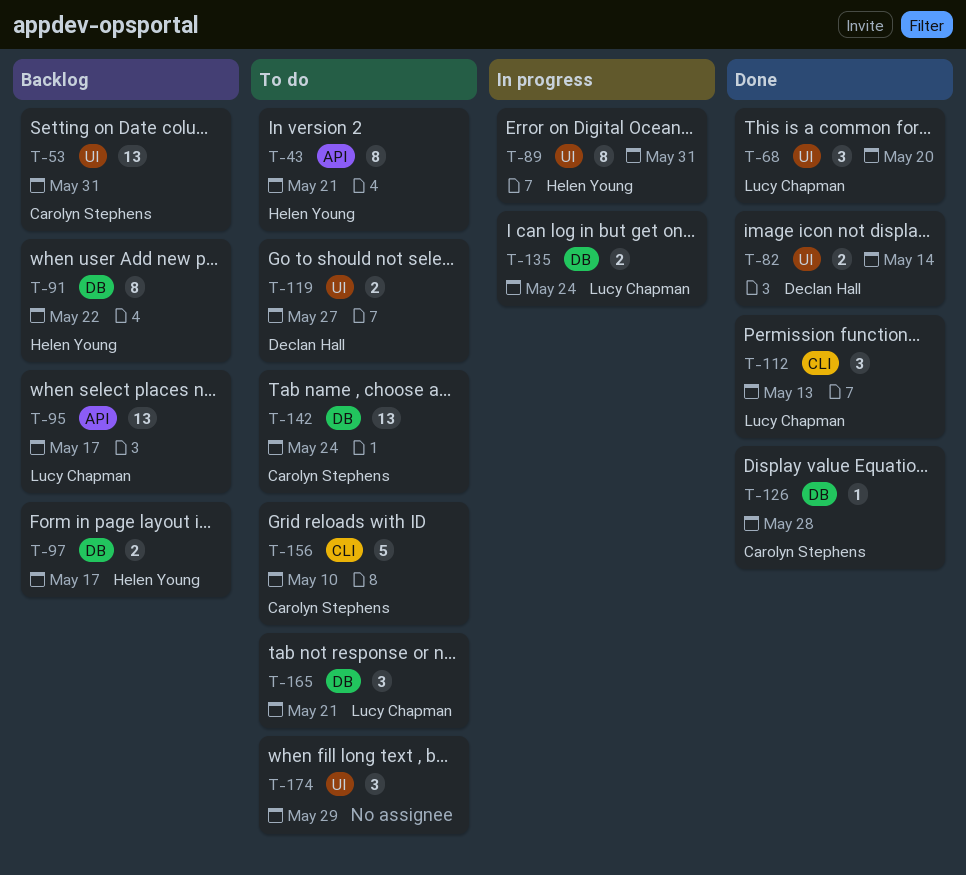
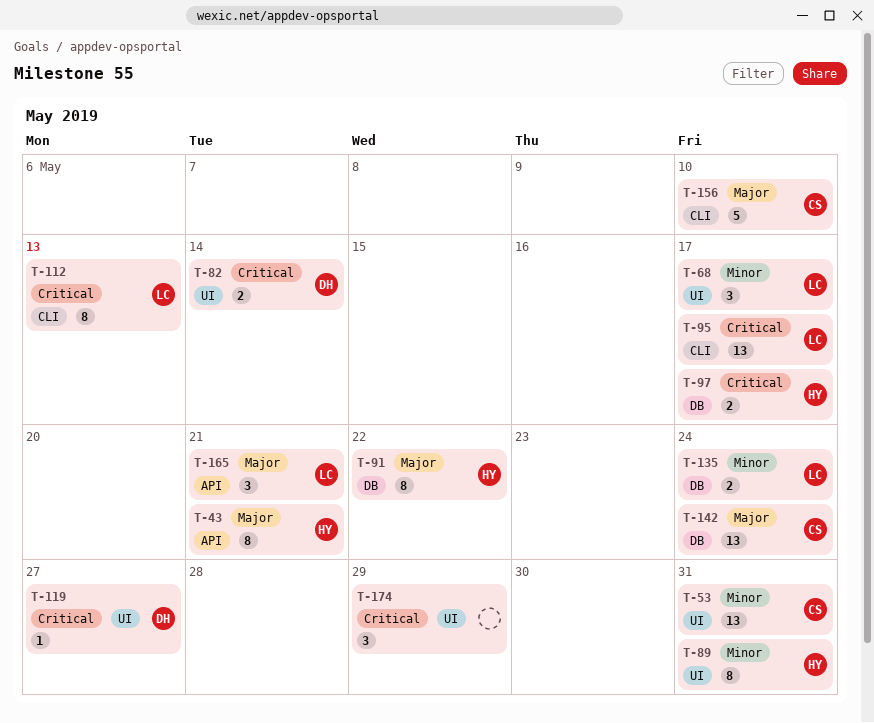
T-68, due: May 20 -> May 17
T-95, label: API -> CLI
T-112, estimate: 3 -> 8
T-119, estimate: 2 -> 1
T-126: present -> none
T-165, label: DB -> API

